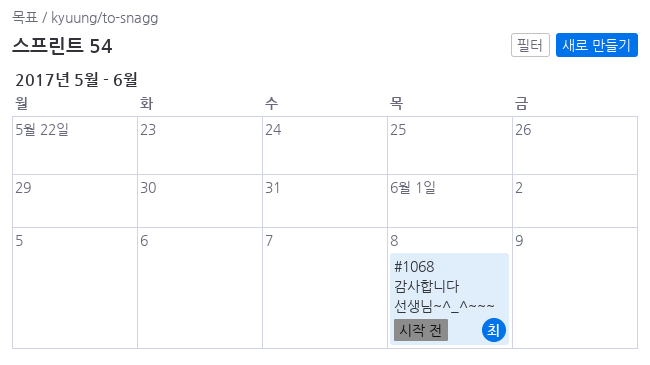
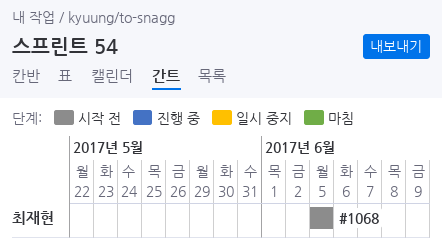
#1068, due: Jun 8 -> Jun 5

